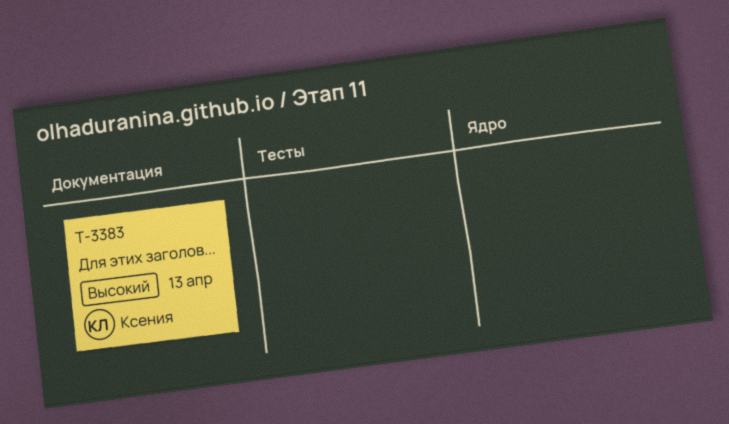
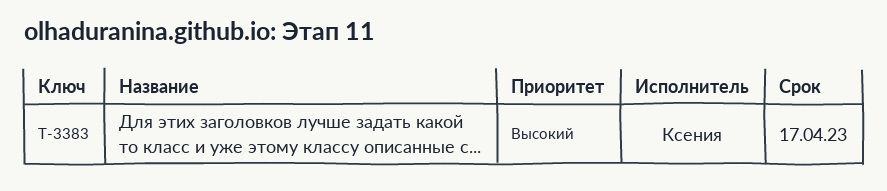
T-3383, due: Apr 13 -> Apr 17

